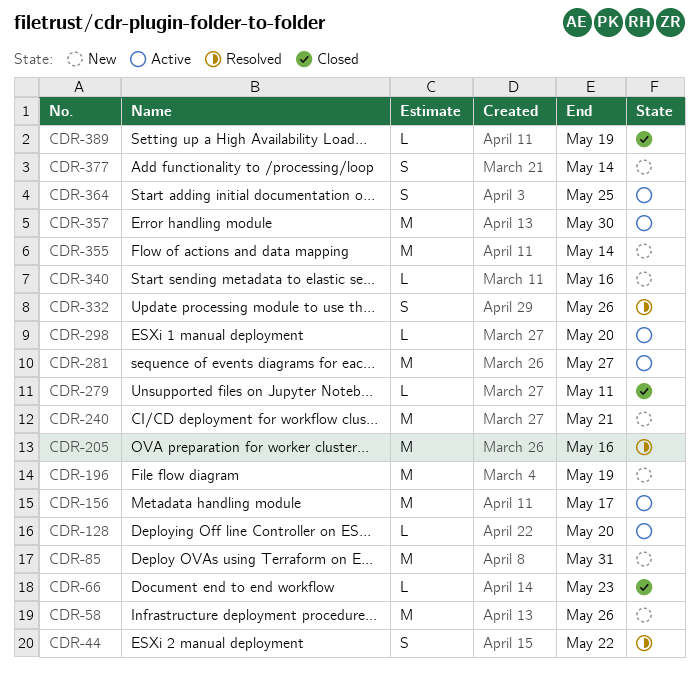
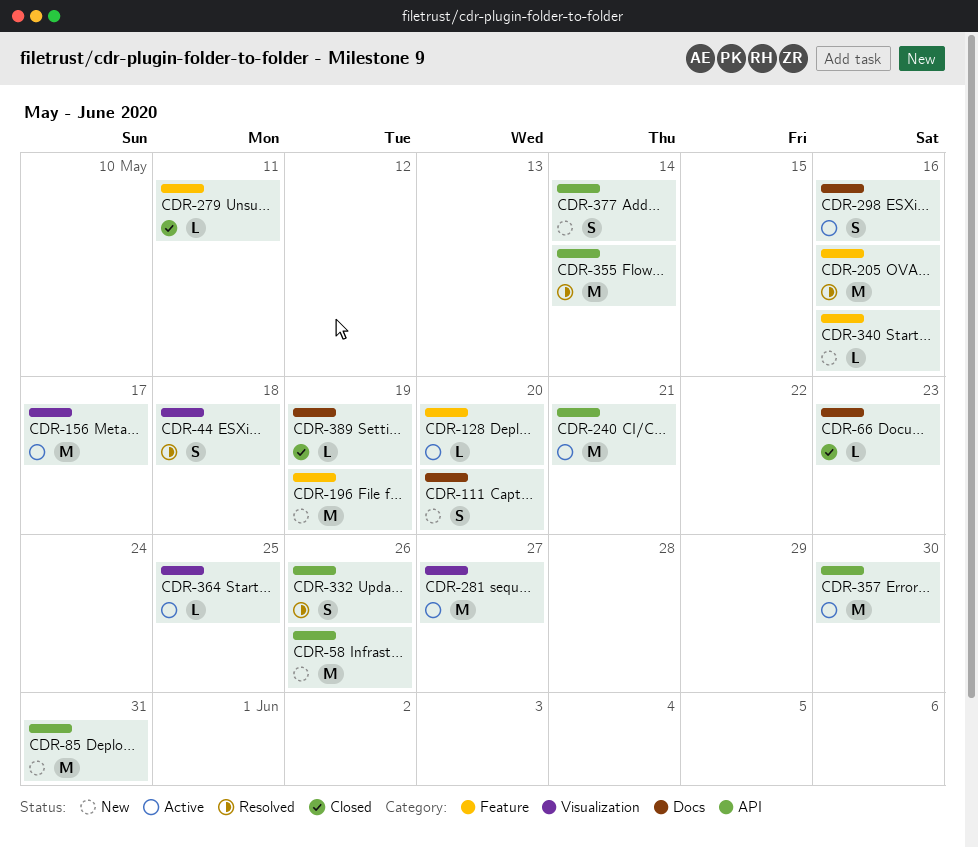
CDR-44, due: May 22 -> May 18
CDR-111: none -> present
CDR-240, status: New -> Active
CDR-298, estimate: L -> S
CDR-298, due: May 20 -> May 16
CDR-355, status: New -> Resolved
CDR-364, estimate: S -> L

